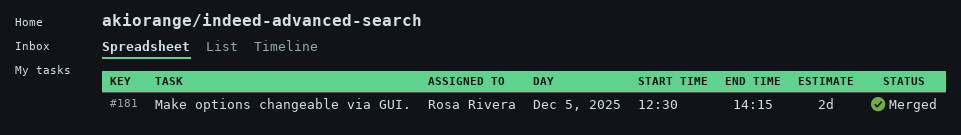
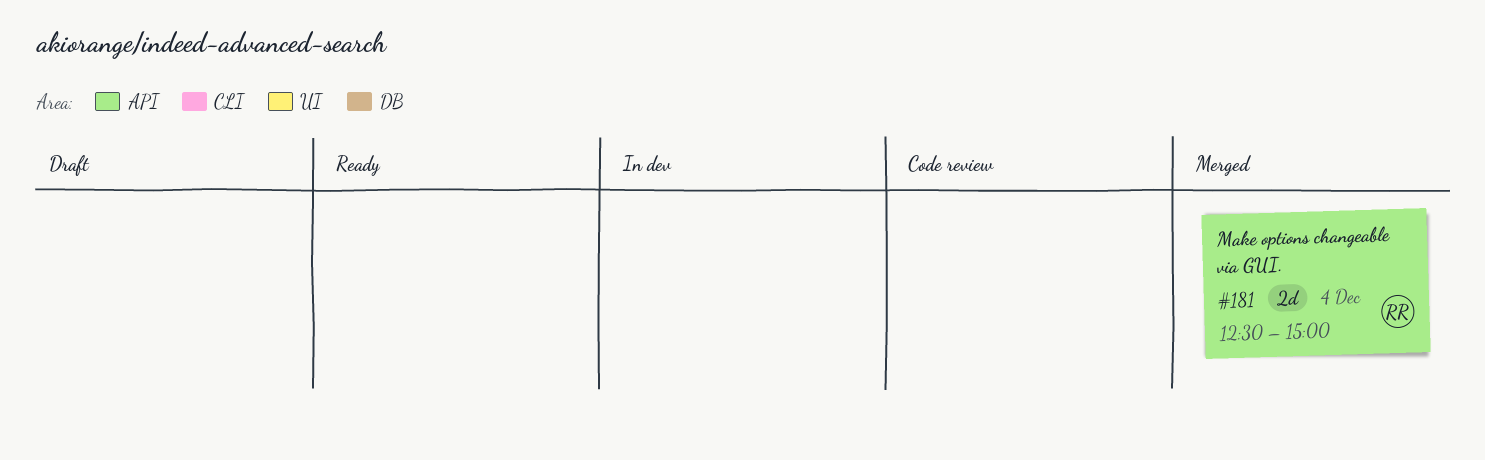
#181, day: Dec 5 -> Dec 4
#181, ends: 14:15 -> 15:00

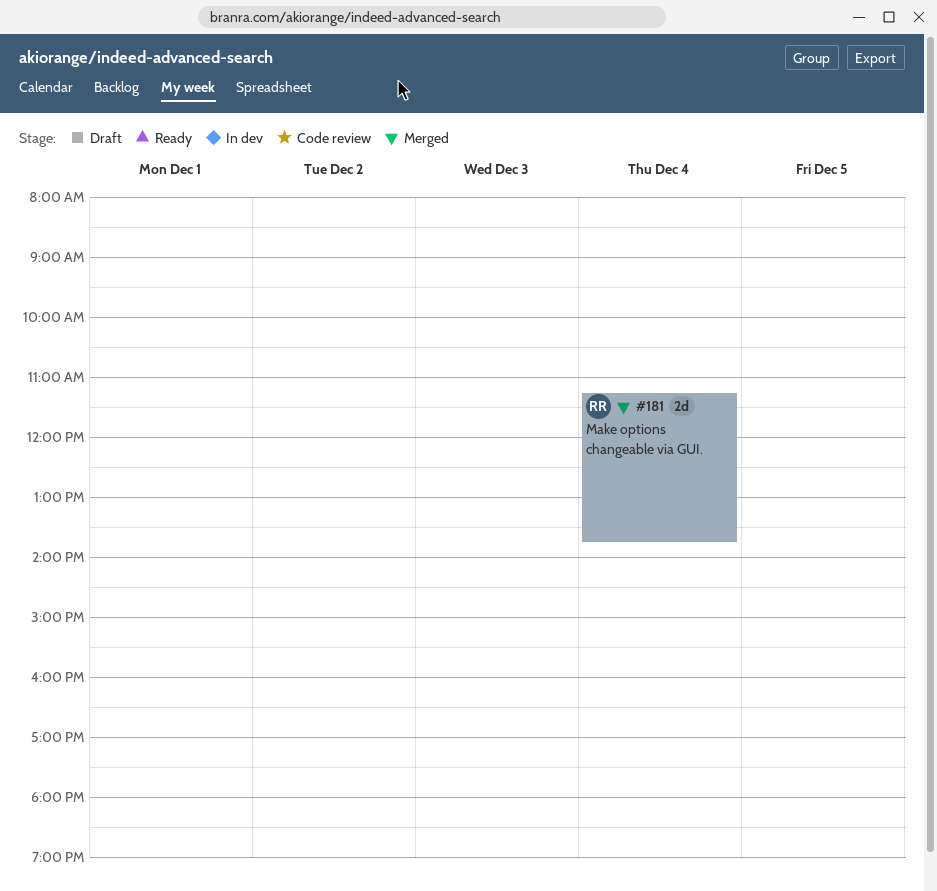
#181, begins: 12:30 -> 11:15
#181, ends: 15:00 -> 13:45

